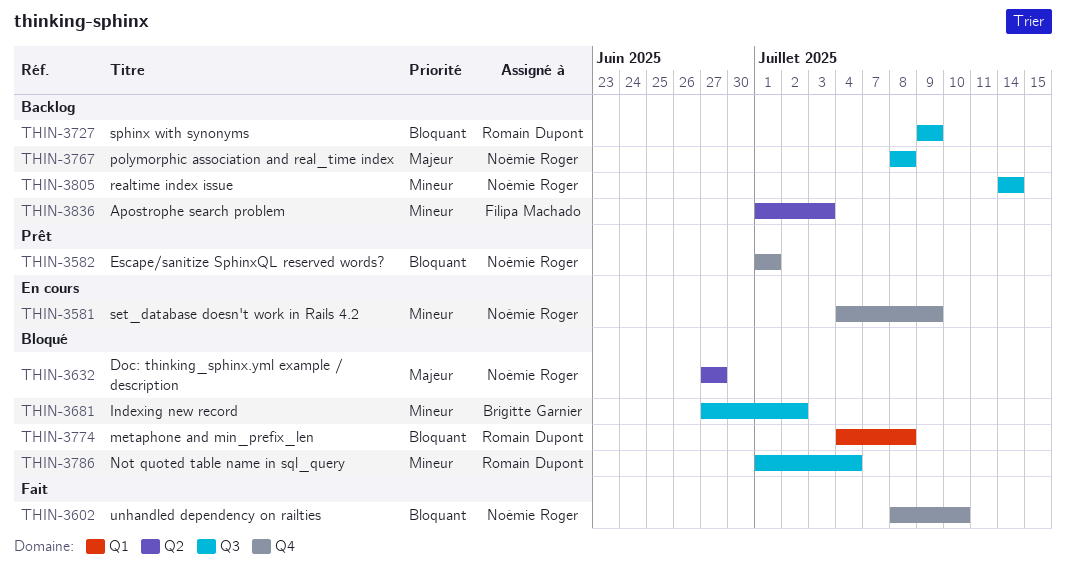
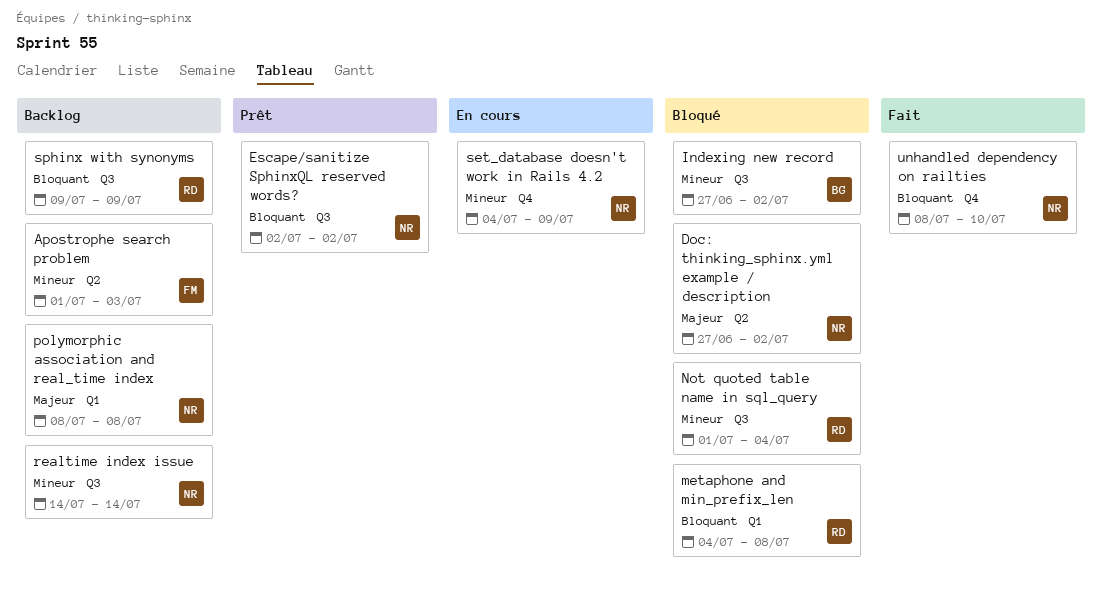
Doc: thinking_sphinx.yml example / description, due: Jun 27 -> Jul 2
Escape/sanitize SphinxQL reserved words?, label: Q4 -> Q3
Escape/sanitize SphinxQL reserved words?, start: Jul 1 -> Jul 2
Escape/sanitize SphinxQL reserved words?, due: Jul 1 -> Jul 2
polymorphic association and real_time index, label: Q3 -> Q1

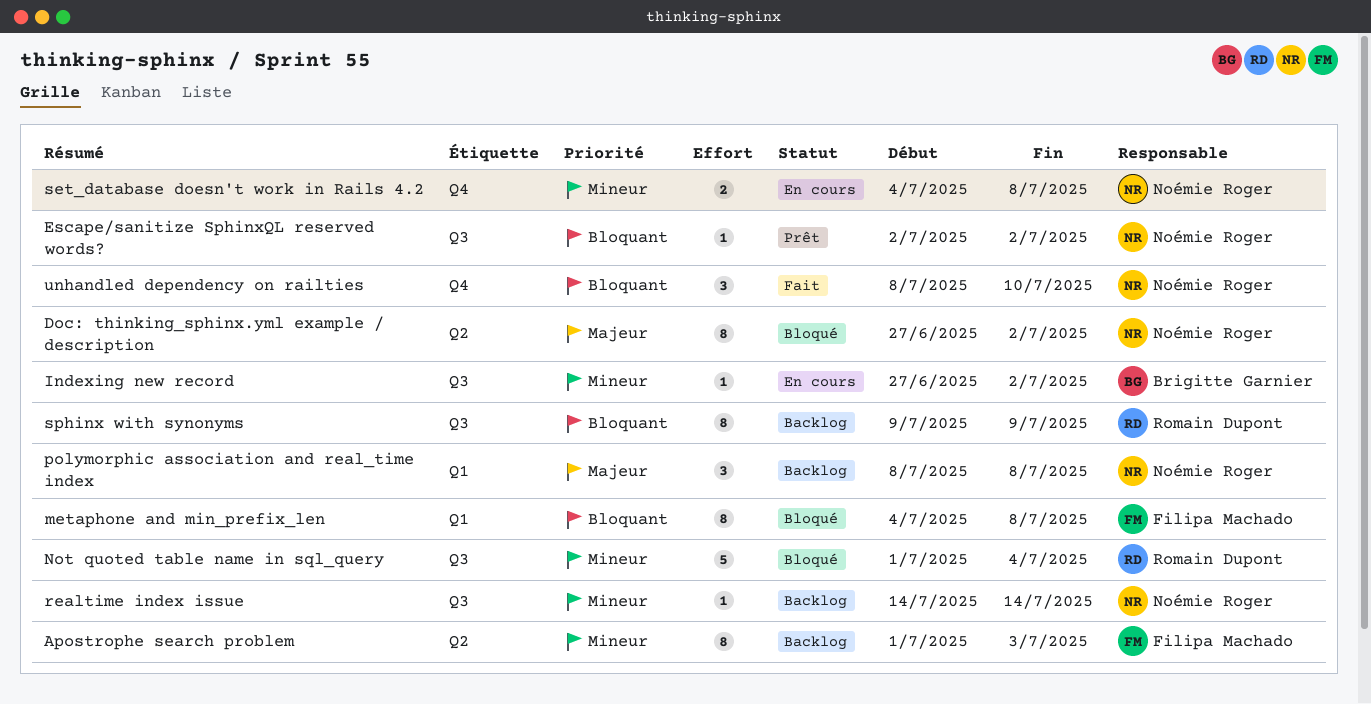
Indexing new record, status: Bloqué -> En cours
metaphone and min_prefix_len, owner: Romain Dupont -> Filipa Machado
set_database doesn't work in Rails 4.2, due: Jul 9 -> Jul 8

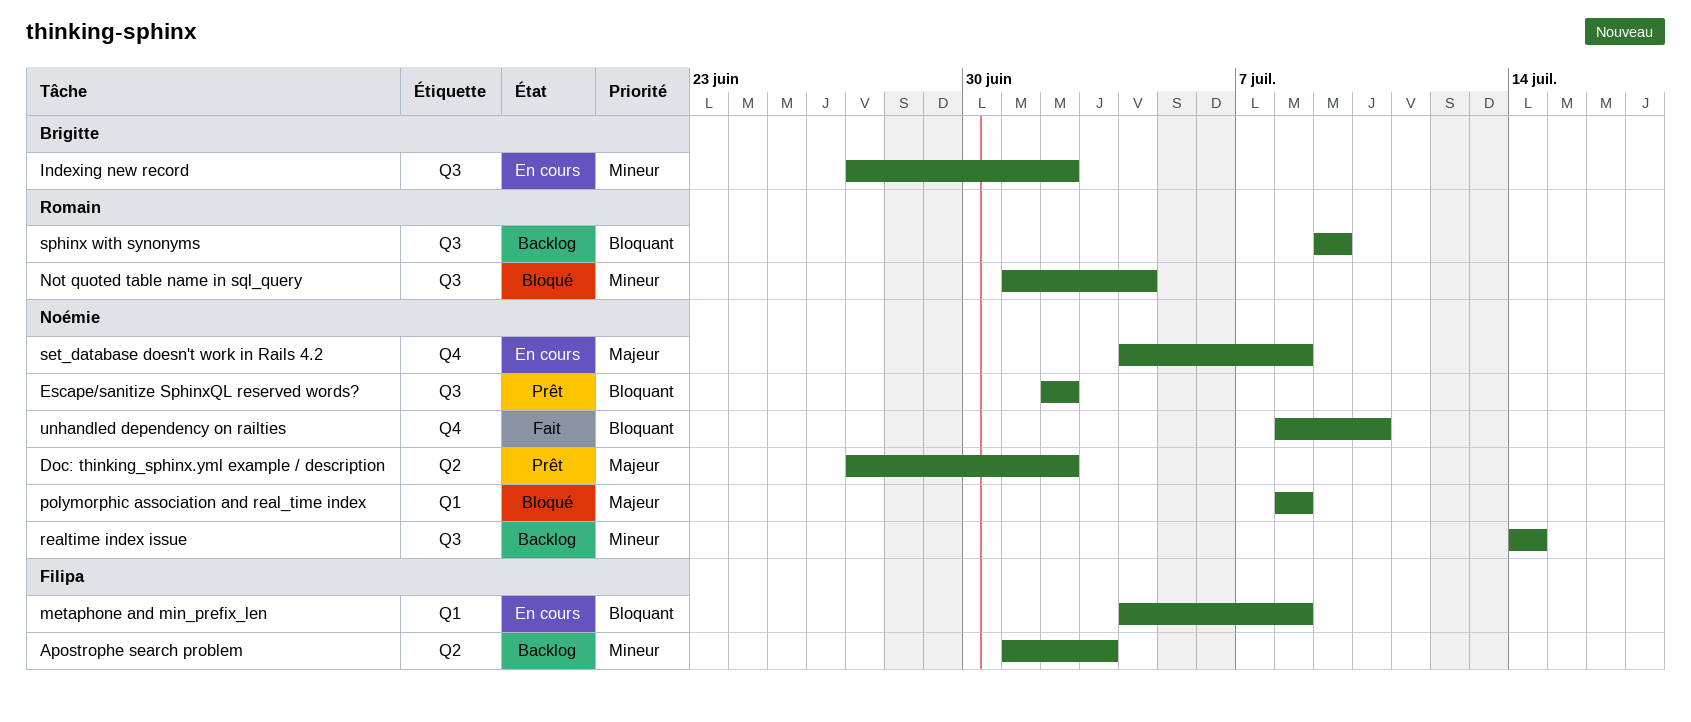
Doc: thinking_sphinx.yml example / description, status: Bloqué -> Prêt
metaphone and min_prefix_len, status: Bloqué -> En cours
polymorphic association and real_time index, status: Backlog -> Bloqué
set_database doesn't work in Rails 4.2, priority: Mineur -> Majeur

